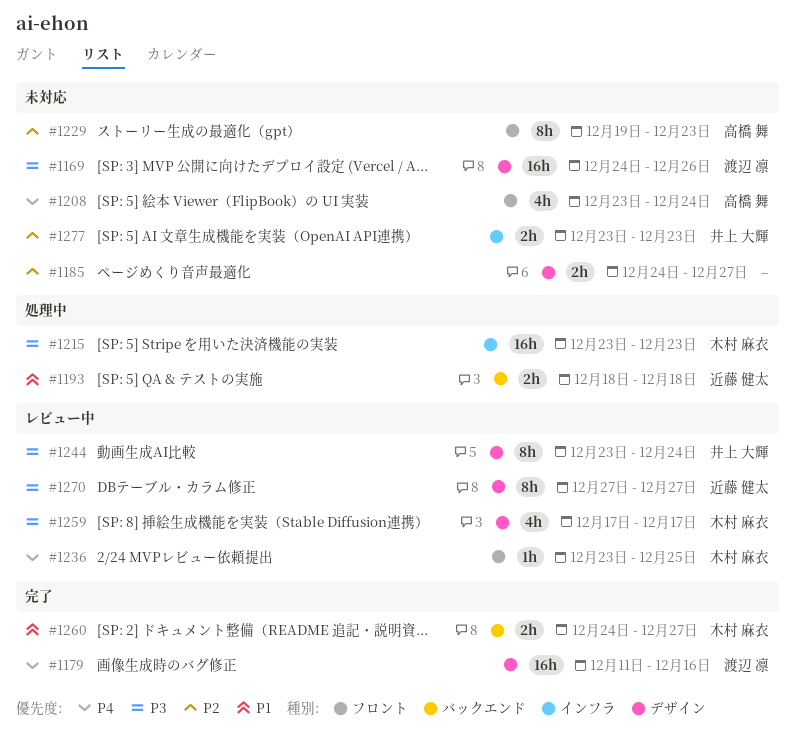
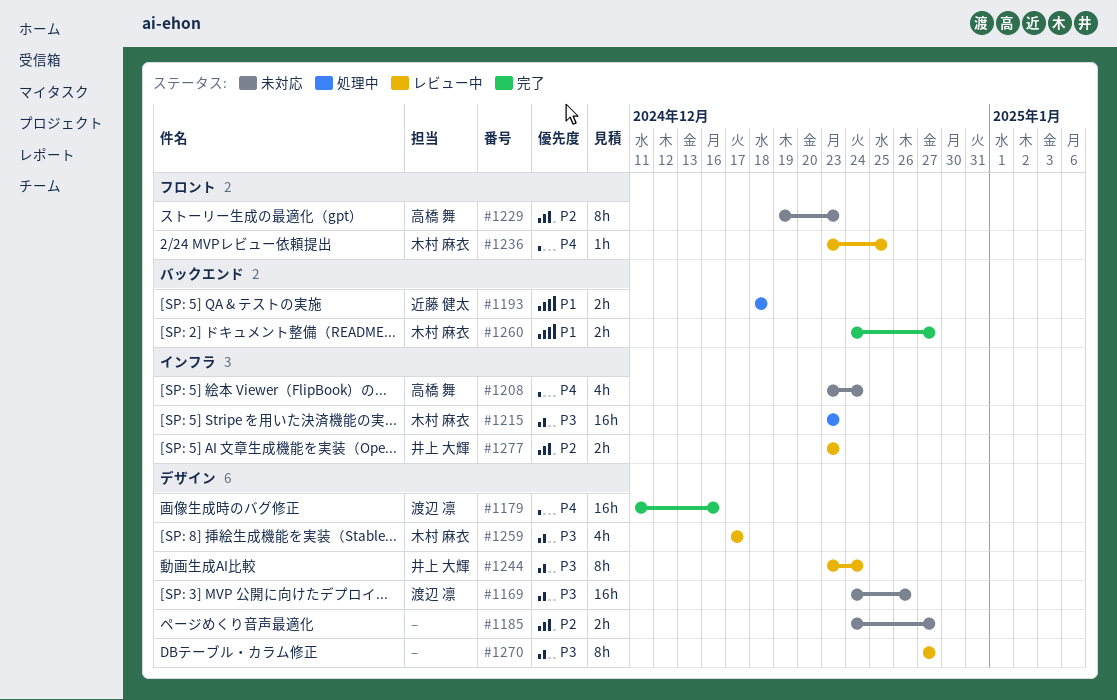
#1208, label: フロント -> インフラ
#1270, owner: 近藤 健太 -> none
#1277, status: 未対応 -> レビュー中

